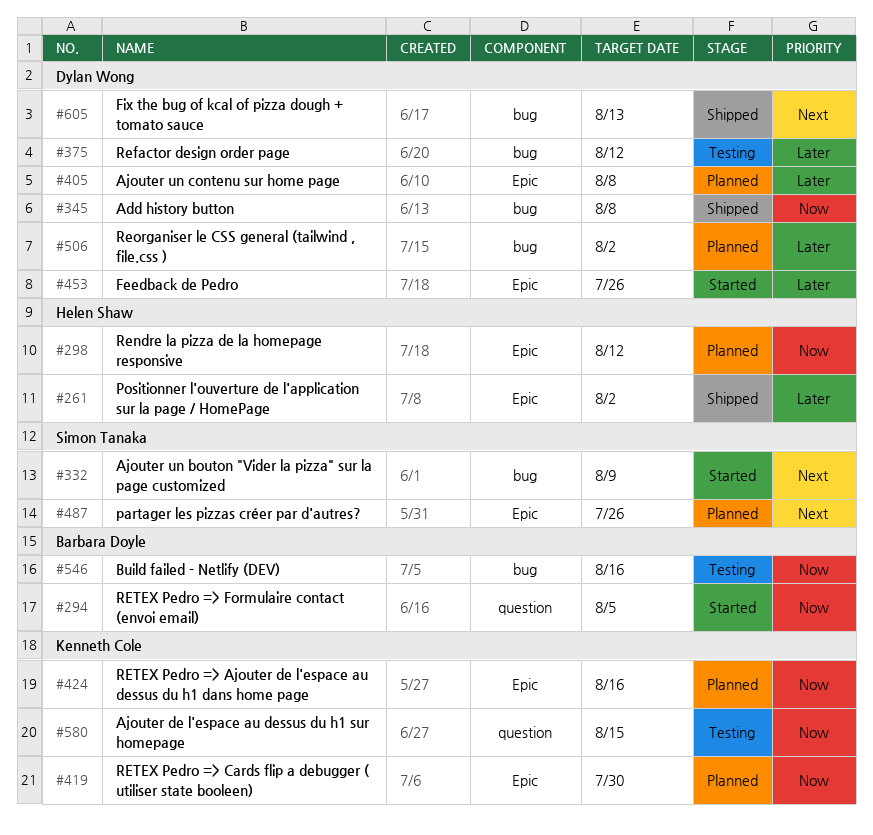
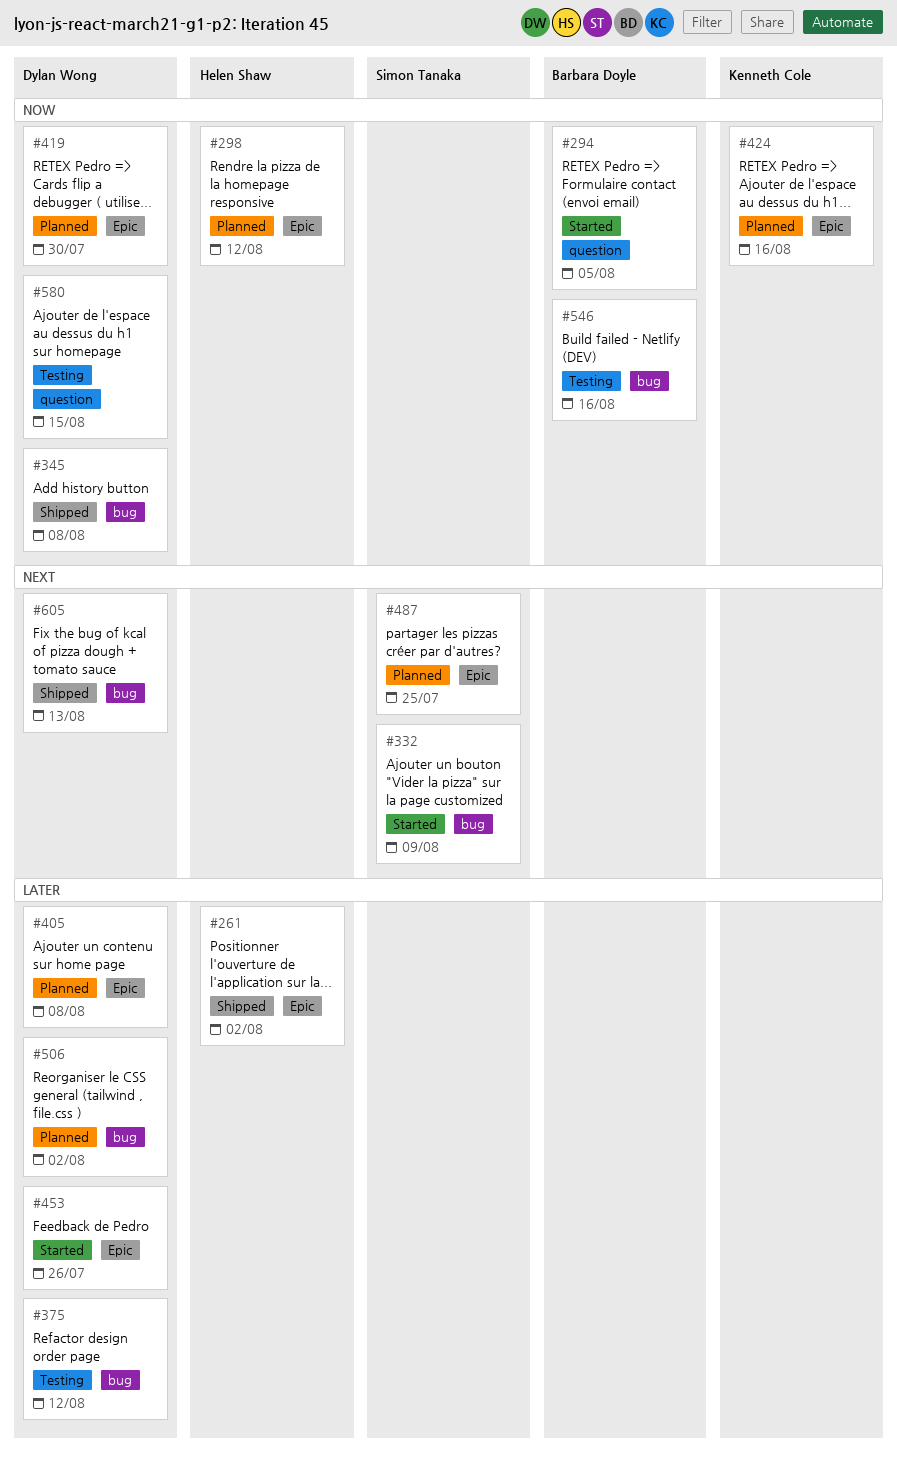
#419, owner: Kenneth Cole -> Dylan Wong
#487, due: Jul 26 -> Jul 25
#580, owner: Kenneth Cole -> Dylan Wong

